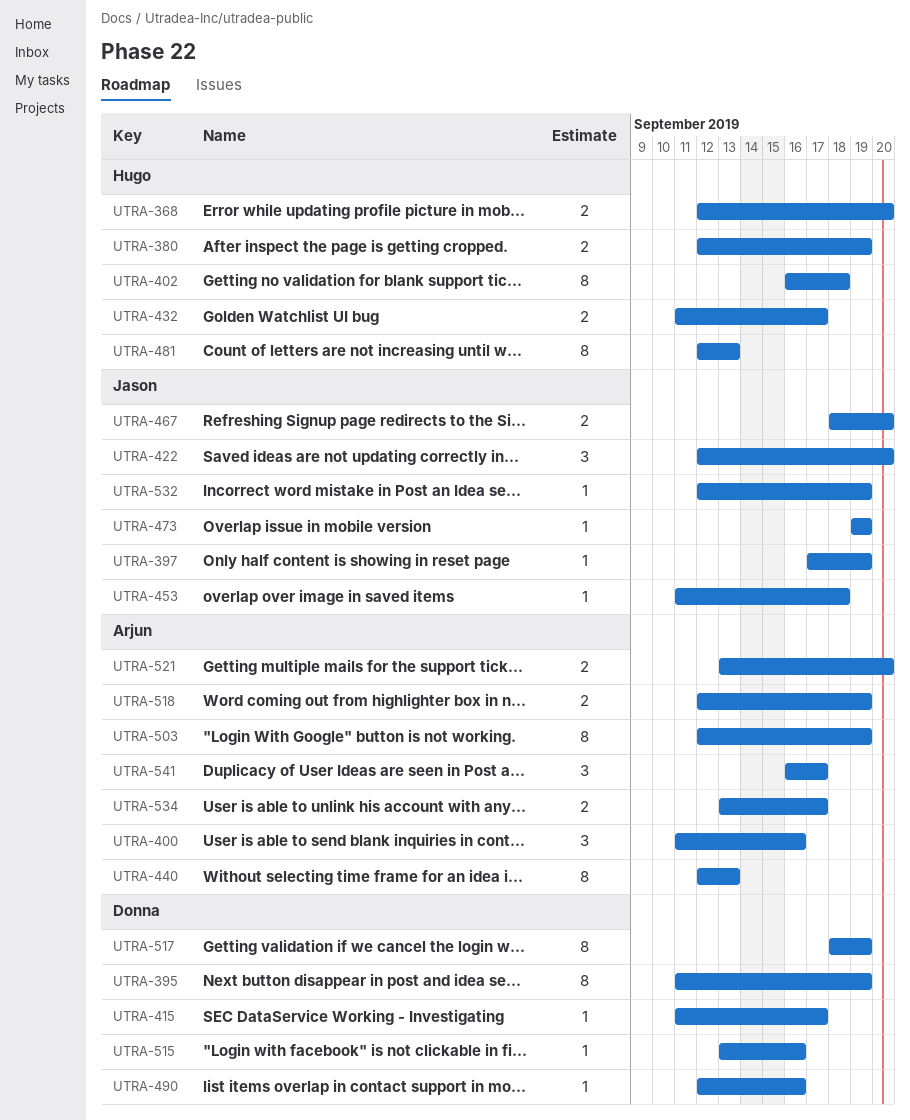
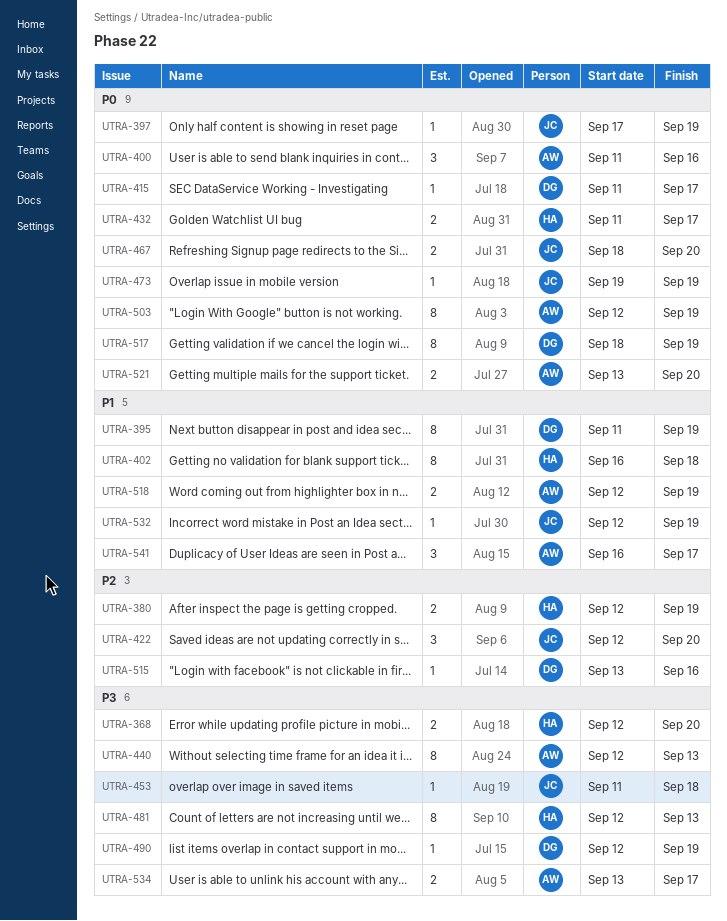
UTRA-490, due: Sep 16 -> Sep 19

